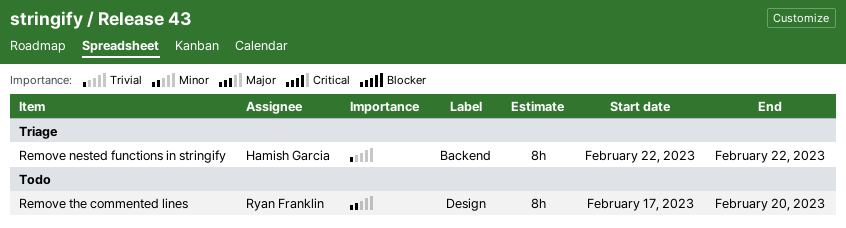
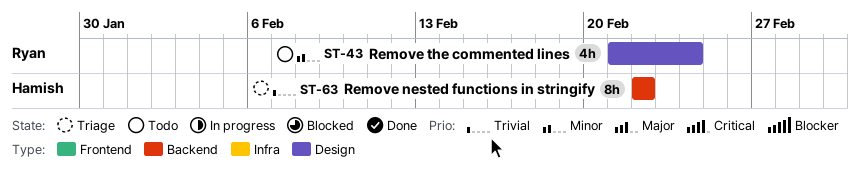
Remove the commented lines, estimate: 8h -> 4h
Remove the commented lines, start: Feb 17 -> Feb 21
Remove the commented lines, due: Feb 20 -> Feb 24

